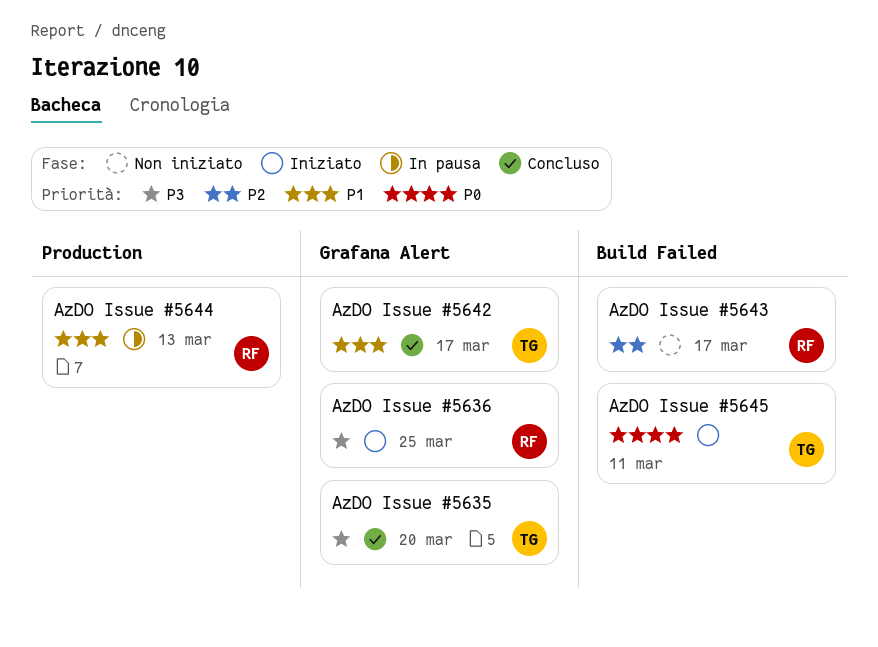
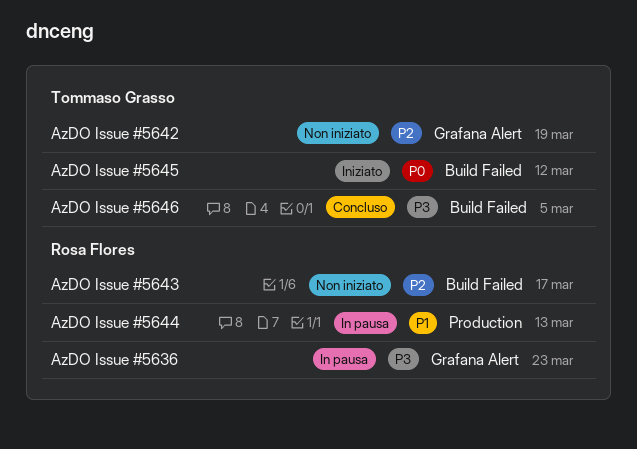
AzDO Issue #5635: present -> none
AzDO Issue #5636, status: Iniziato -> In pausa
AzDO Issue #5636, due: Mar 25 -> Mar 23
AzDO Issue #5642, status: Concluso -> Non iniziato
AzDO Issue #5642, priority: P1 -> P2
AzDO Issue #5642, due: Mar 17 -> Mar 19
AzDO Issue #5645, due: Mar 11 -> Mar 12
AzDO Issue #5646: none -> present

